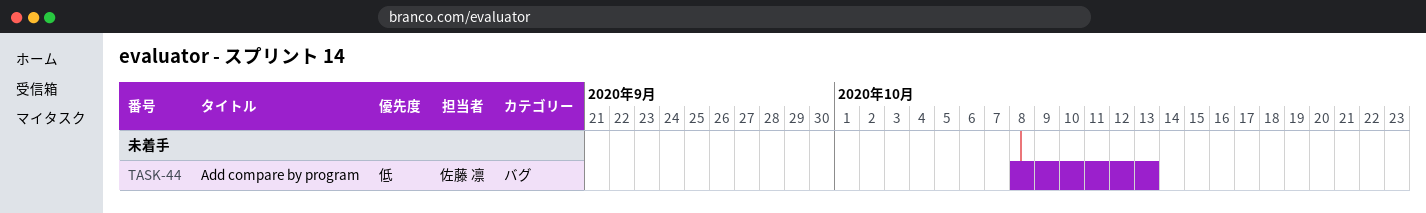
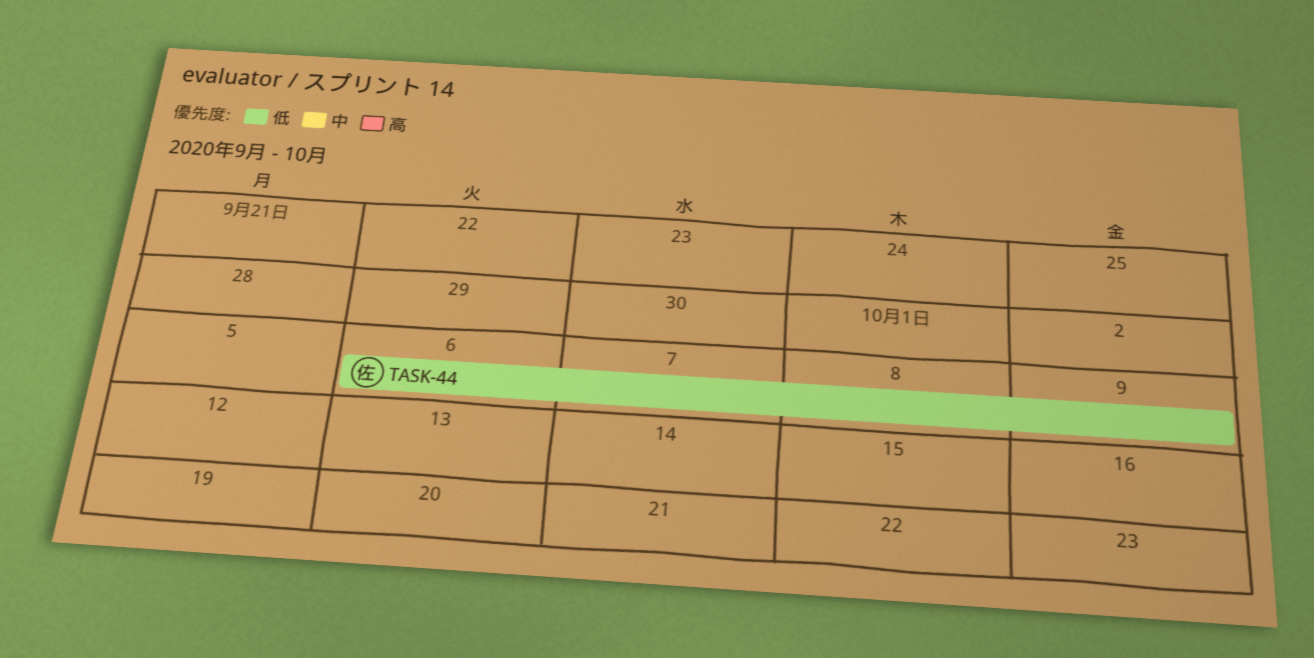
TASK-44, start: Oct 8 -> Oct 6
TASK-44, due: Oct 13 -> Oct 9

